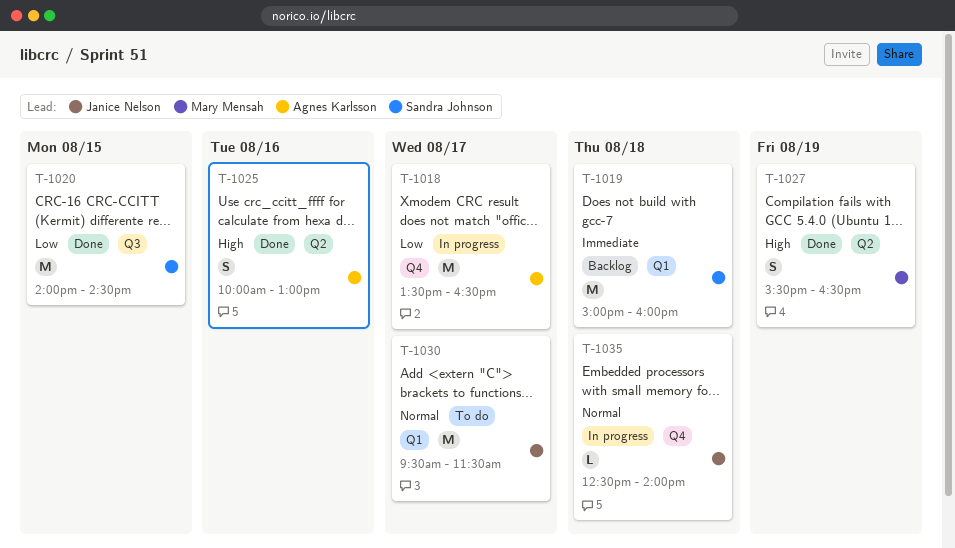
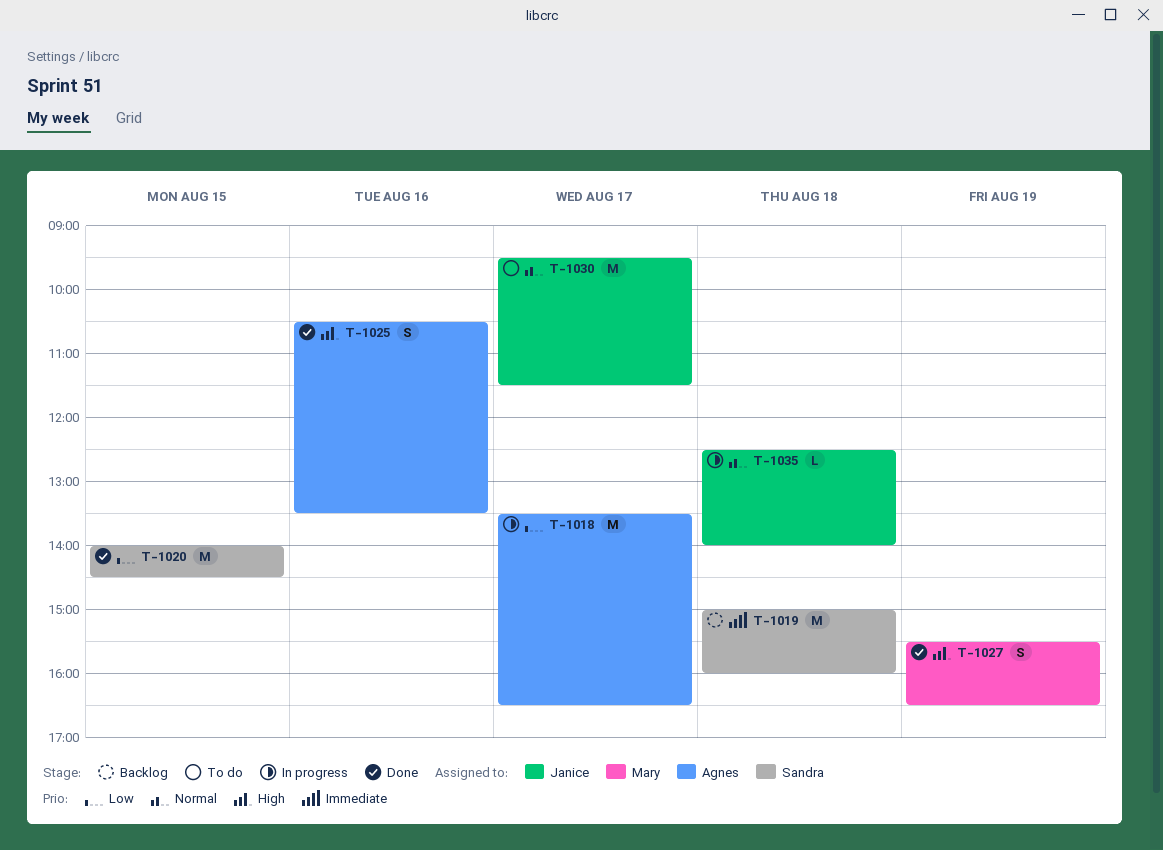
T-1025, begins: 10:00 -> 10:30
T-1025, ends: 13:00 -> 13:30

